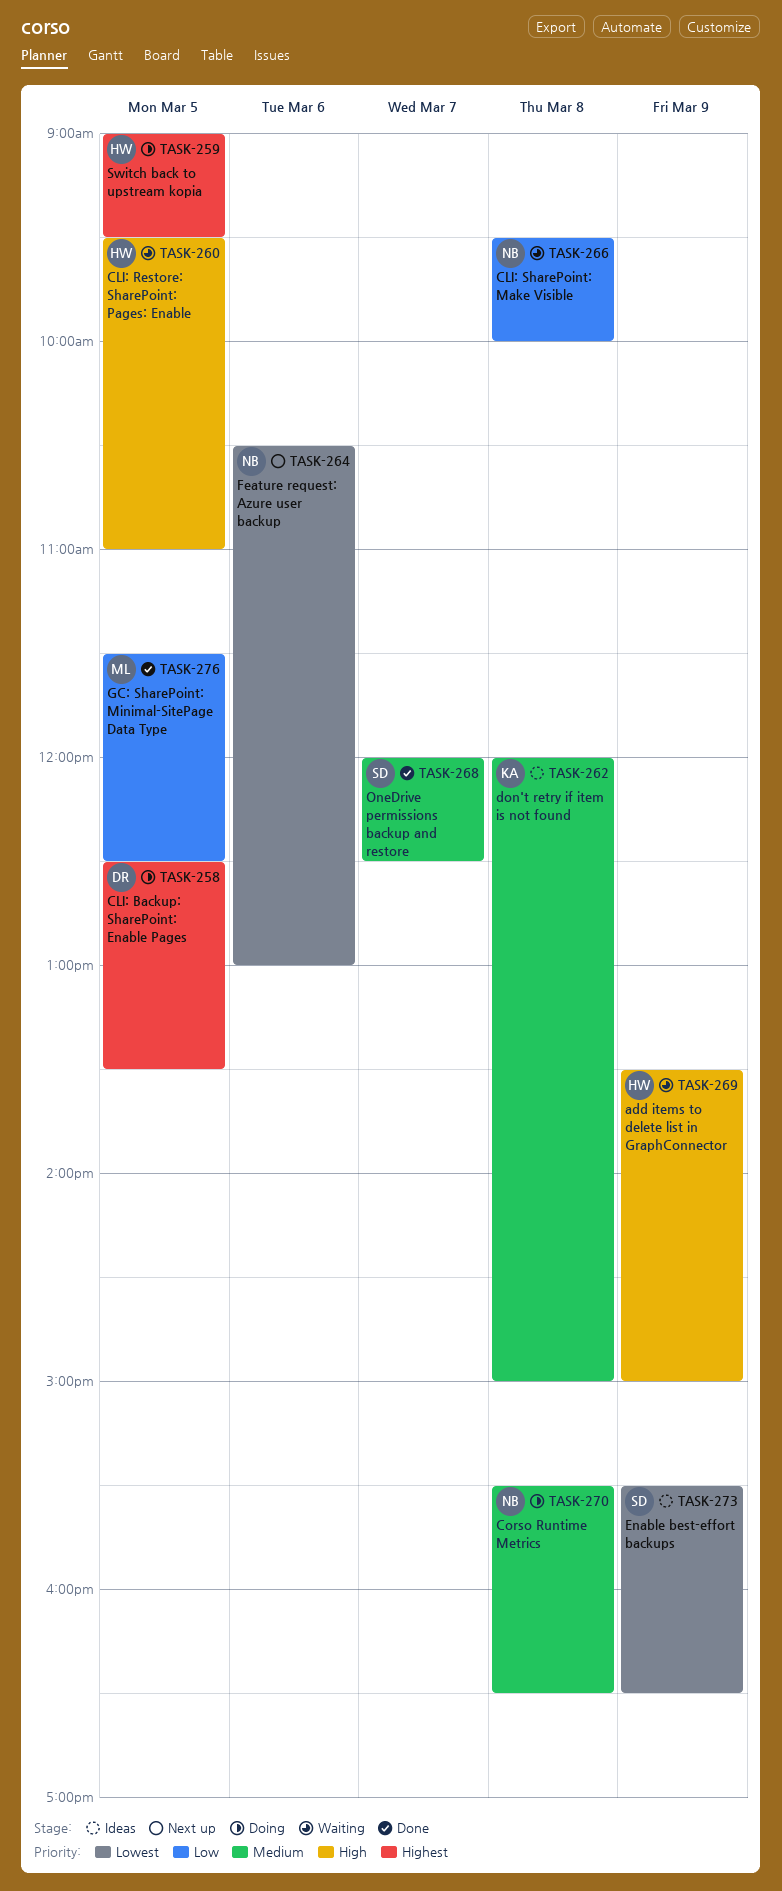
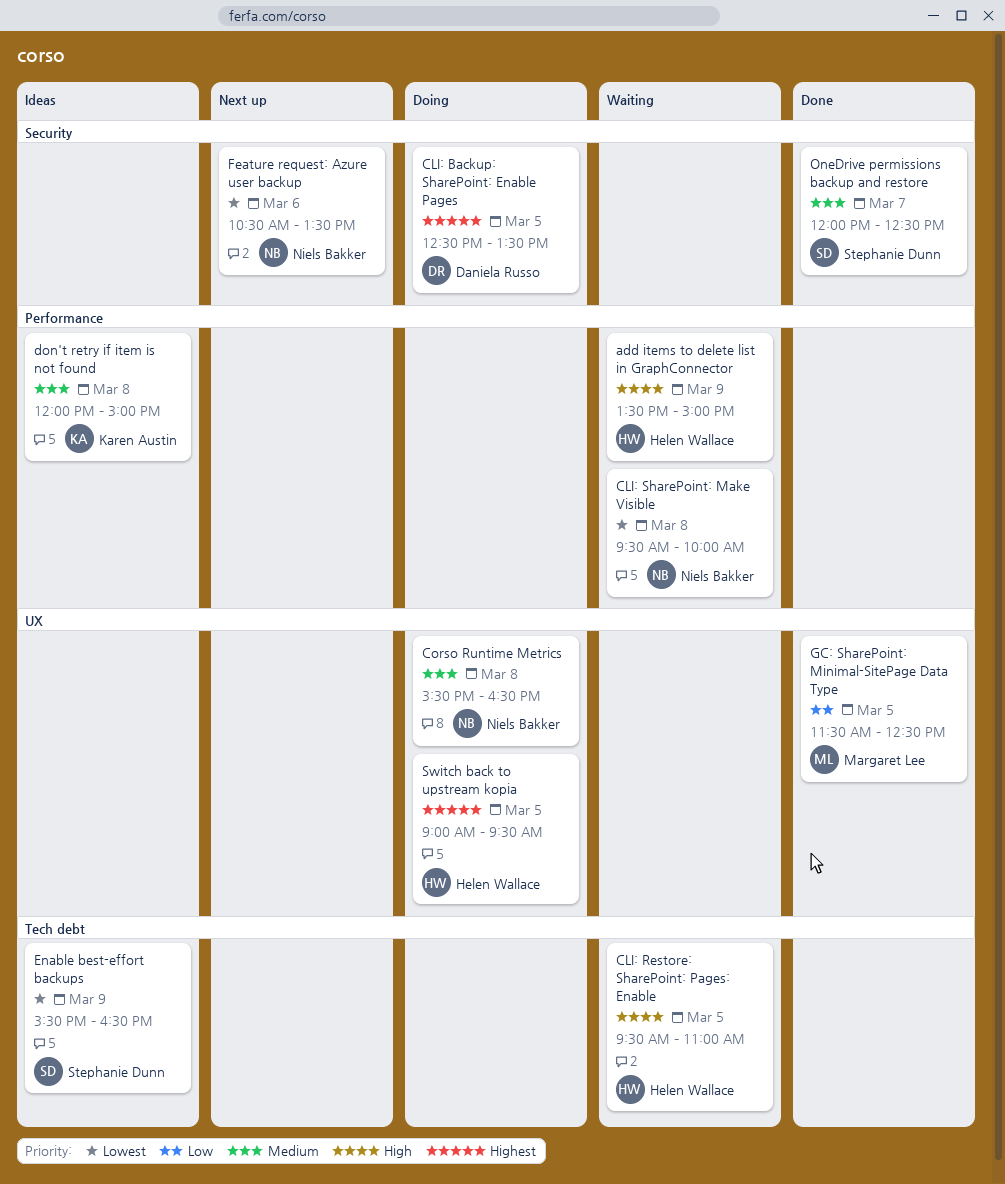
CLI: SharePoint: Make Visible, priority: Low -> Lowest
Feature request: Azure user backup, ends: 13:00 -> 13:30

